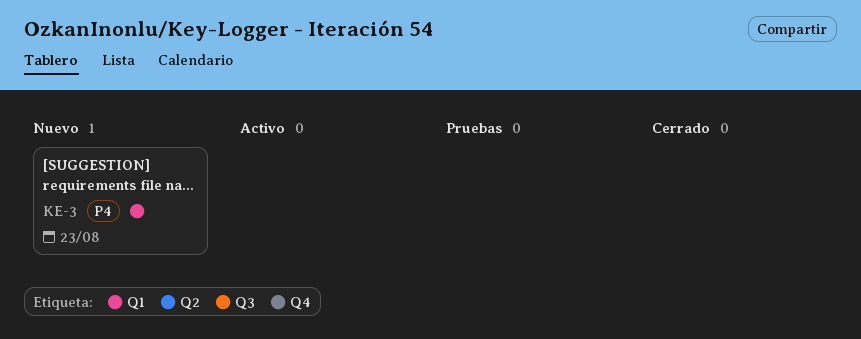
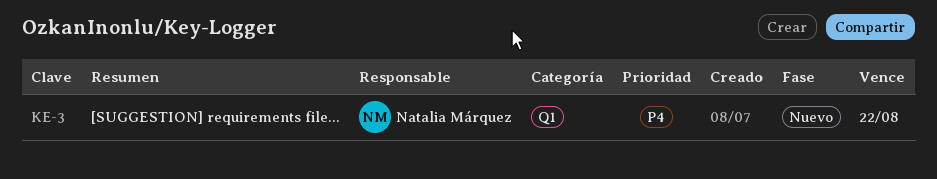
KE-3, due: Aug 23 -> Aug 22

